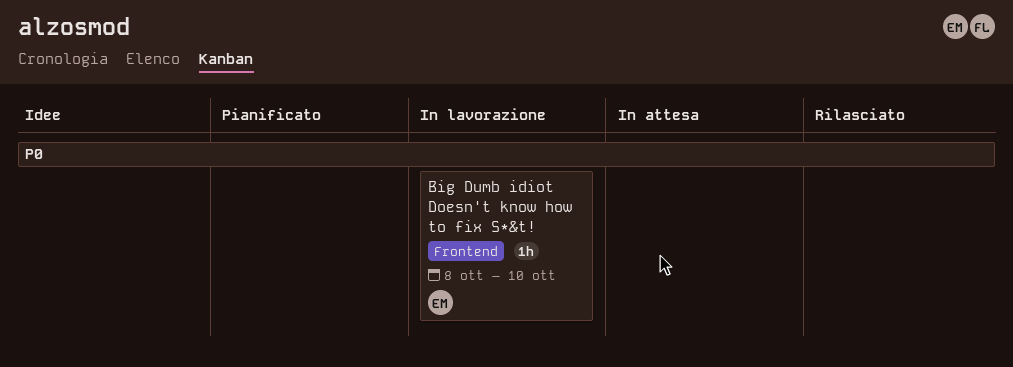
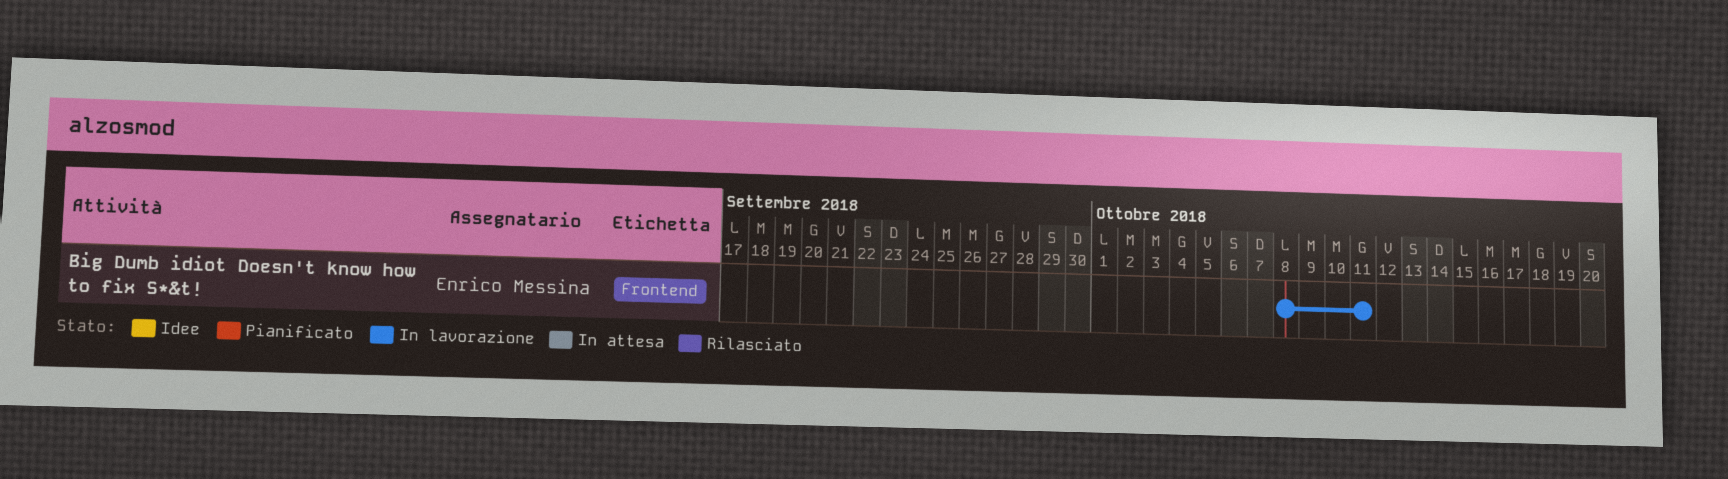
Big Dumb idiot Doesn't know how to fix S*&t!, due: Oct 10 -> Oct 11

